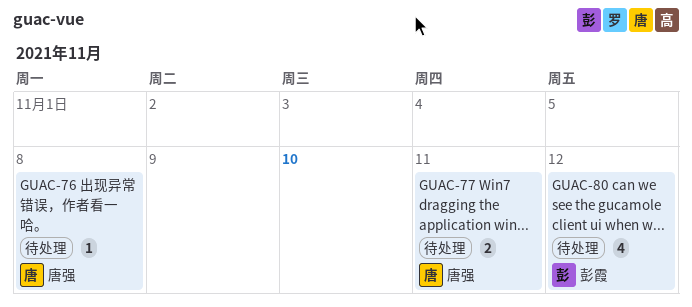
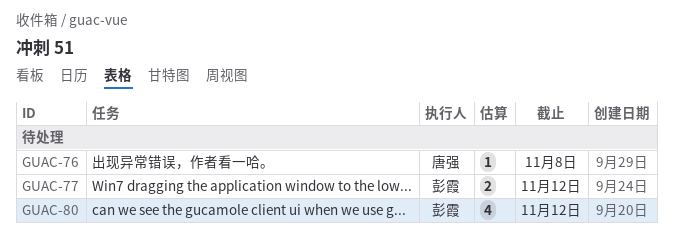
GUAC-77, owner: 唐强 -> 彭霞
GUAC-77, due: Nov 11 -> Nov 12

